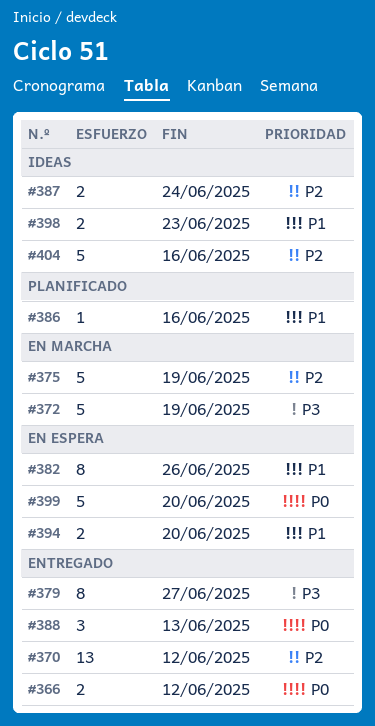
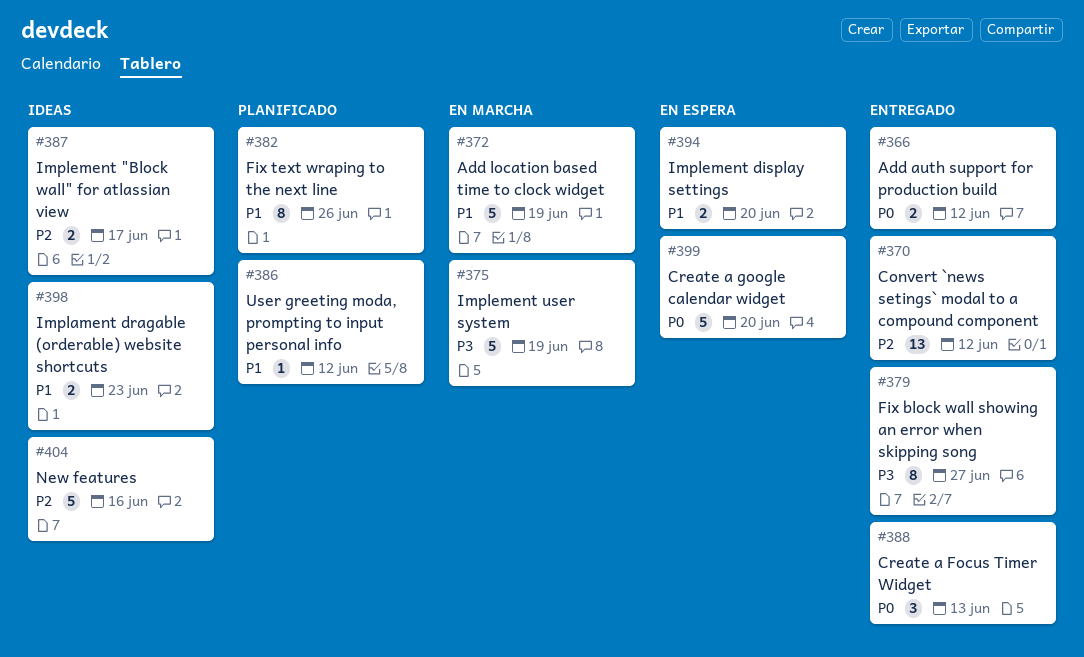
#372, priority: P3 -> P1
#375, priority: P2 -> P3
#382, status: En espera -> Planificado
#386, due: Jun 16 -> Jun 12
#387, due: Jun 24 -> Jun 17

